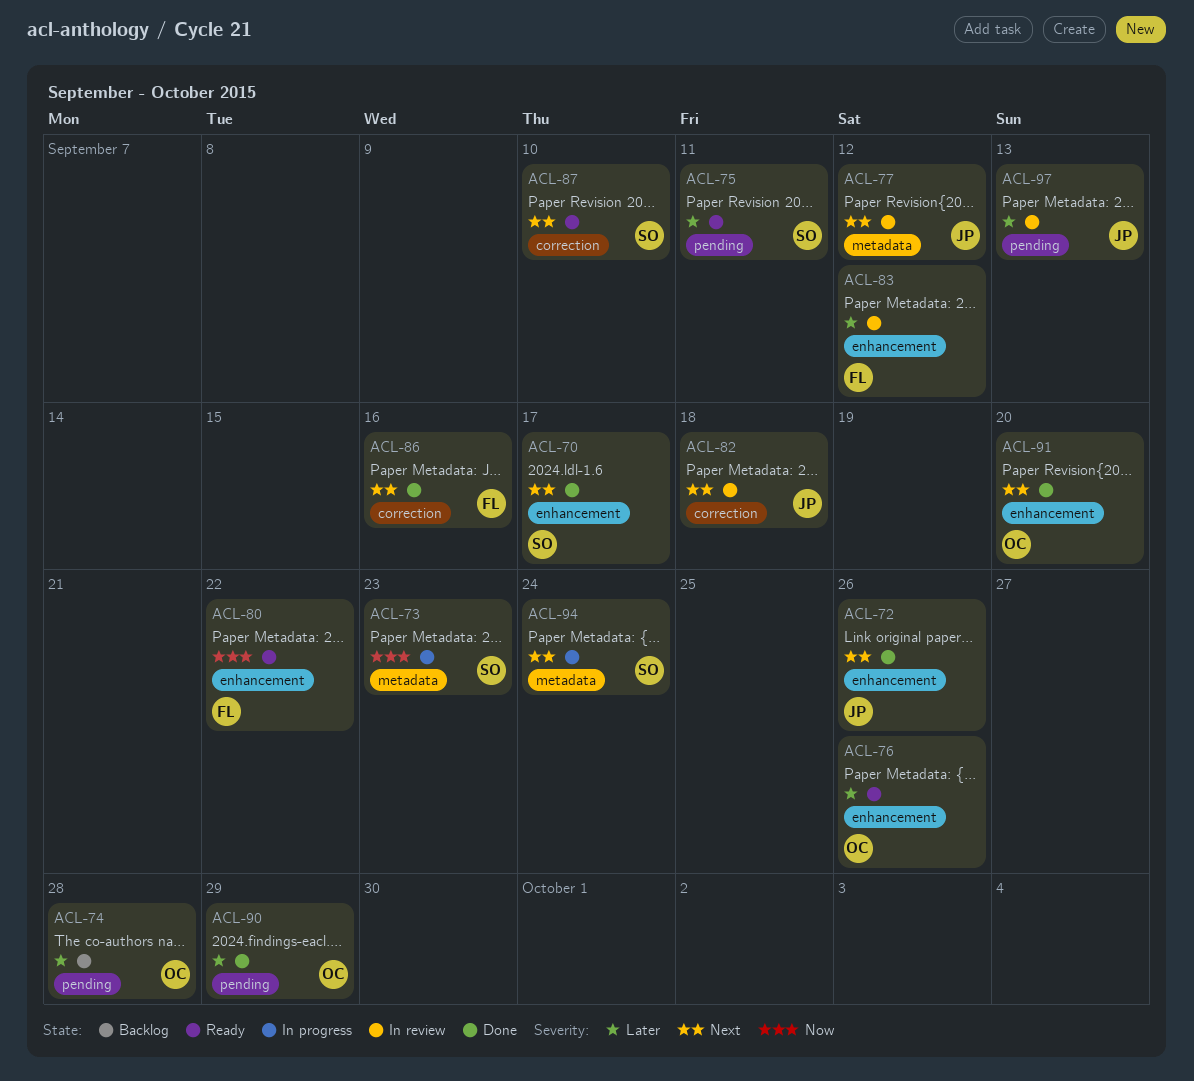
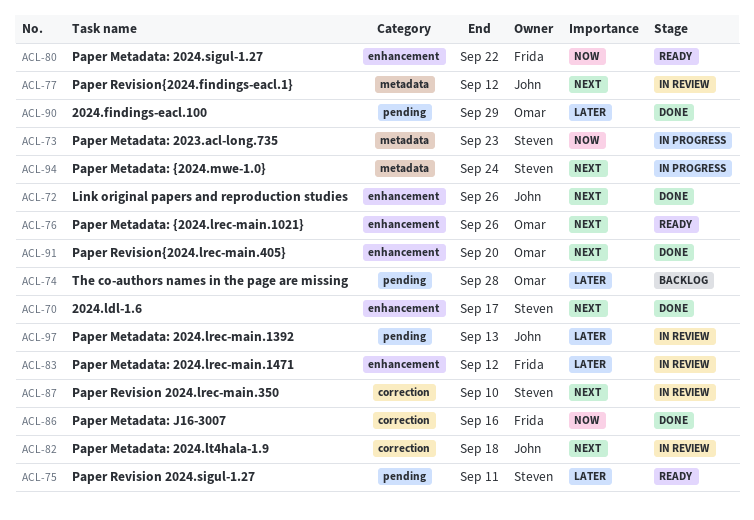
ACL-76, priority: Later -> Next
ACL-86, priority: Next -> Now
ACL-87, status: Ready -> In review

